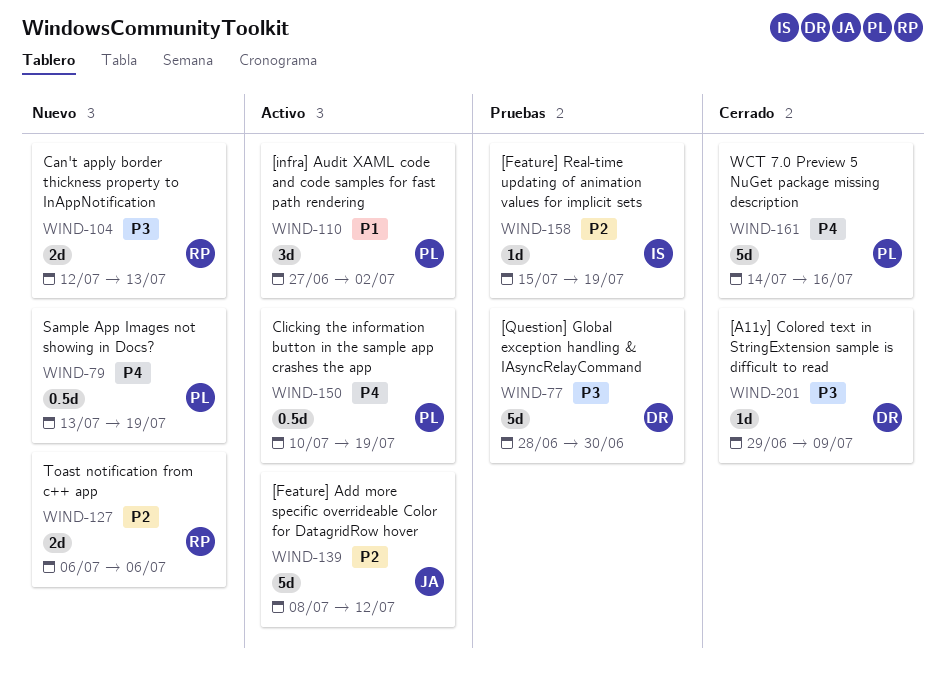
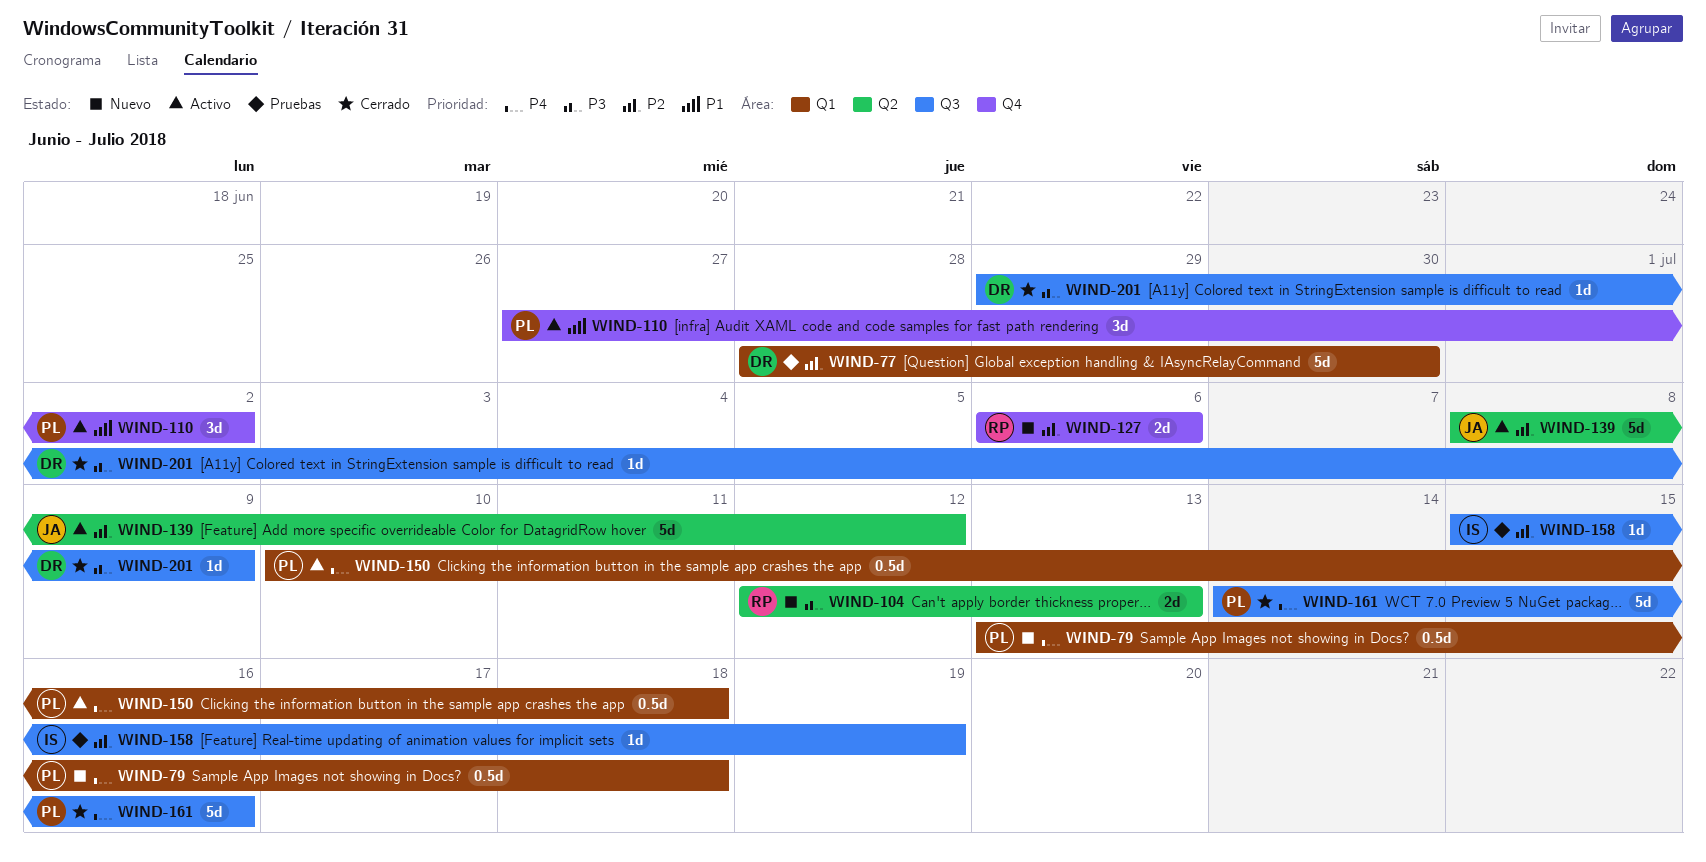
WIND-77, priority: P3 -> P2
WIND-79, due: Jul 19 -> Jul 18
WIND-150, due: Jul 19 -> Jul 18

